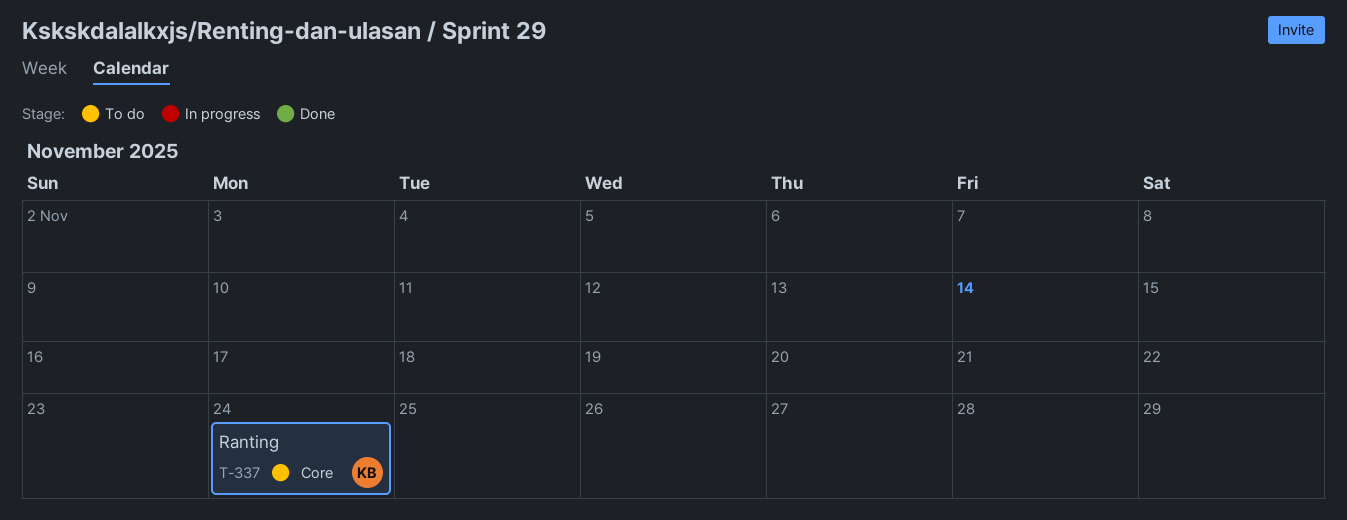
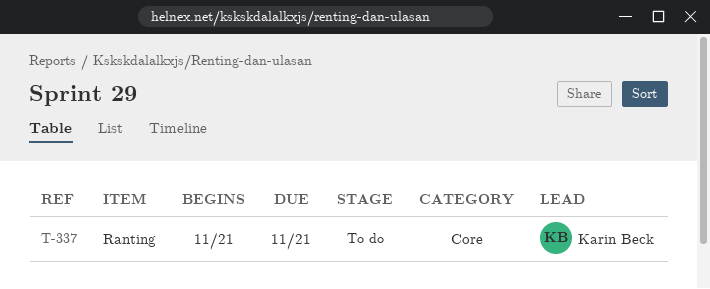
T-337, due: Nov 24 -> Nov 21

